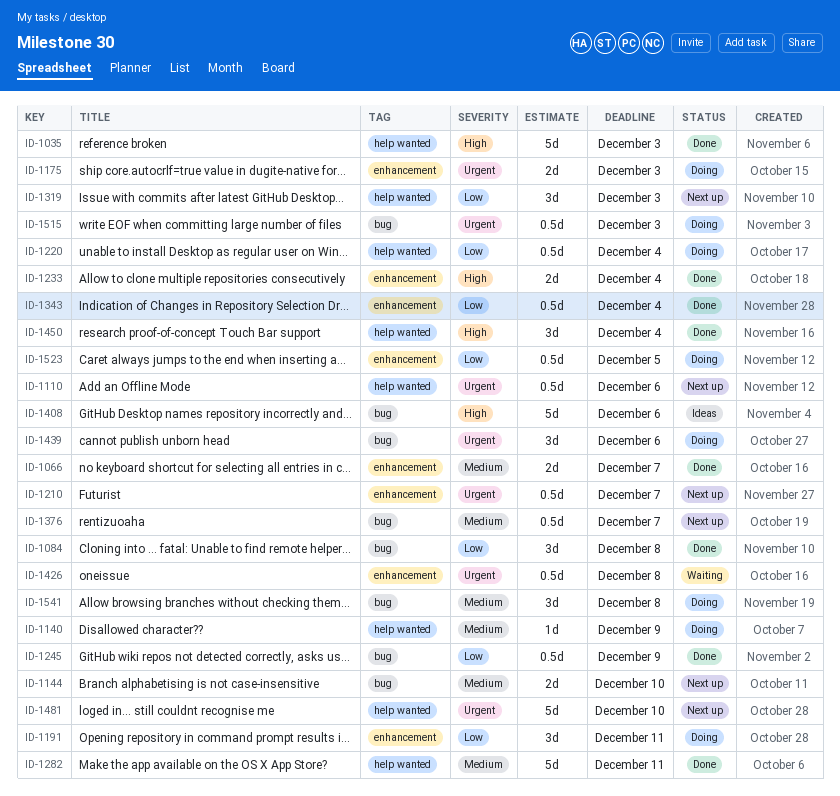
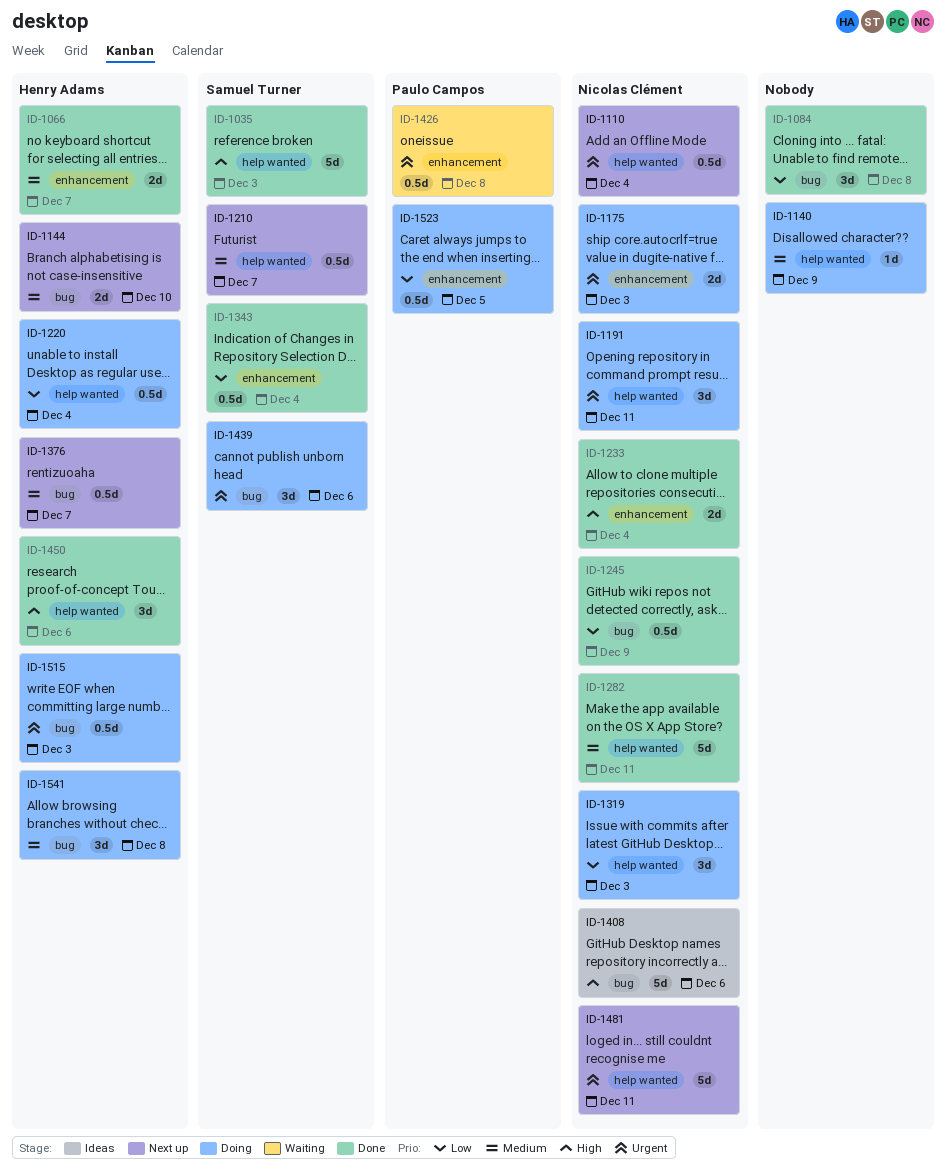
ID-1110, due: Dec 6 -> Dec 4
ID-1191, priority: Low -> Urgent
ID-1191, label: enhancement -> help wanted
ID-1210, priority: Urgent -> Medium
ID-1210, label: enhancement -> help wanted
ID-1319, status: Next up -> Doing
ID-1450, due: Dec 4 -> Dec 6
ID-1481, due: Dec 10 -> Dec 11

